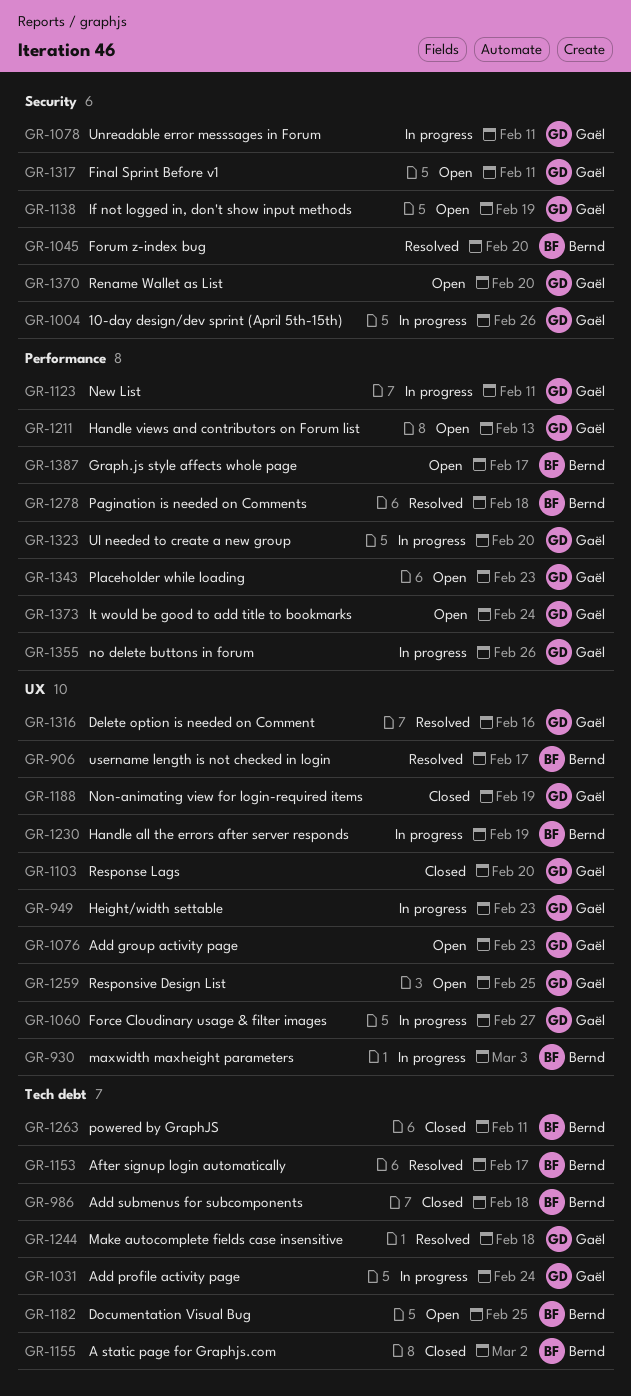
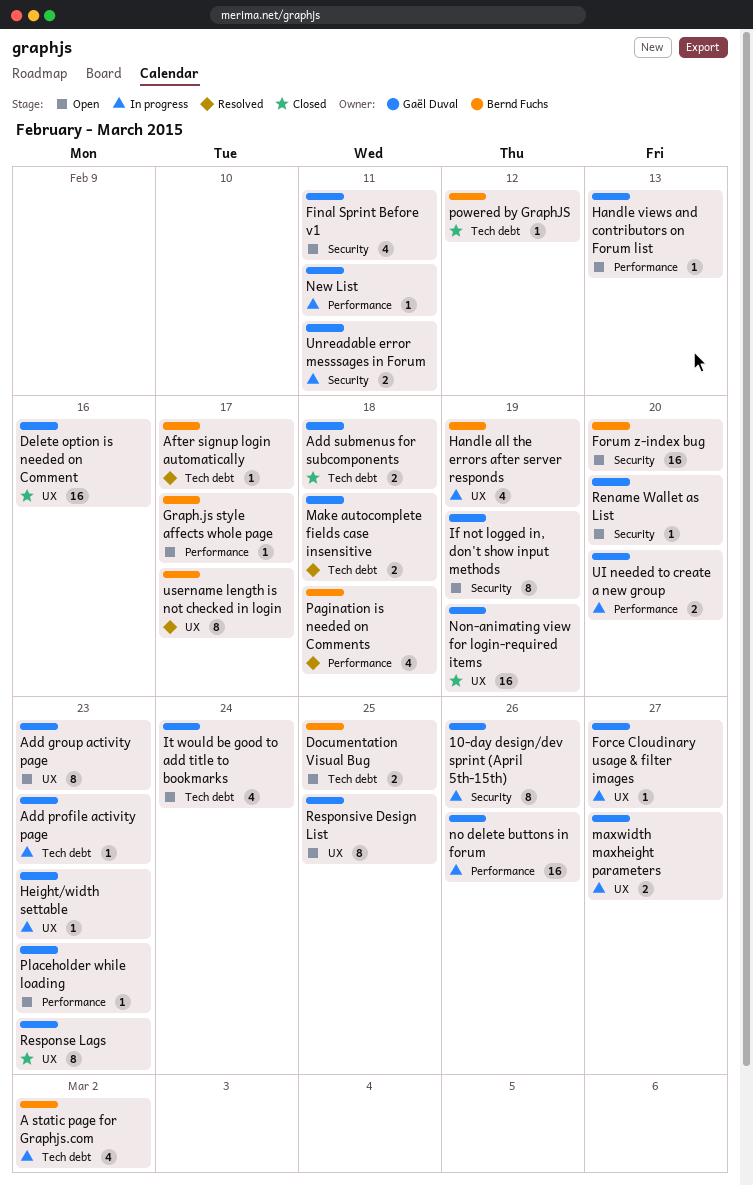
A static page for Graphjs.com, status: Closed -> In progress
Add profile activity page, due: Feb 24 -> Feb 23
Add submenus for subcomponents, owner: Bernd Fuchs -> Gaël Duval
Delete option is needed on Comment, status: Resolved -> Closed
Forum z-index bug, status: Resolved -> Open
It would be good to add title to bookmarks, label: Performance -> Tech debt
maxwidth maxheight parameters, owner: Bernd Fuchs -> Gaël Duval
maxwidth maxheight parameters, due: Mar 3 -> Feb 27
powered by GraphJS, due: Feb 11 -> Feb 12
Response Lags, due: Feb 20 -> Feb 23

